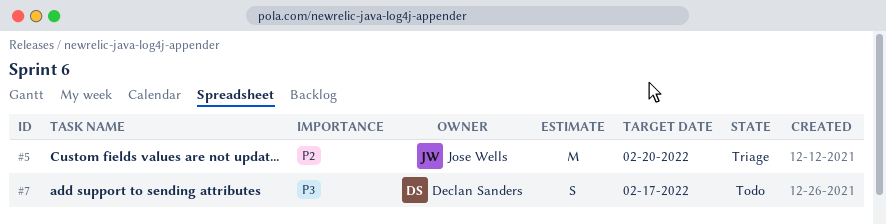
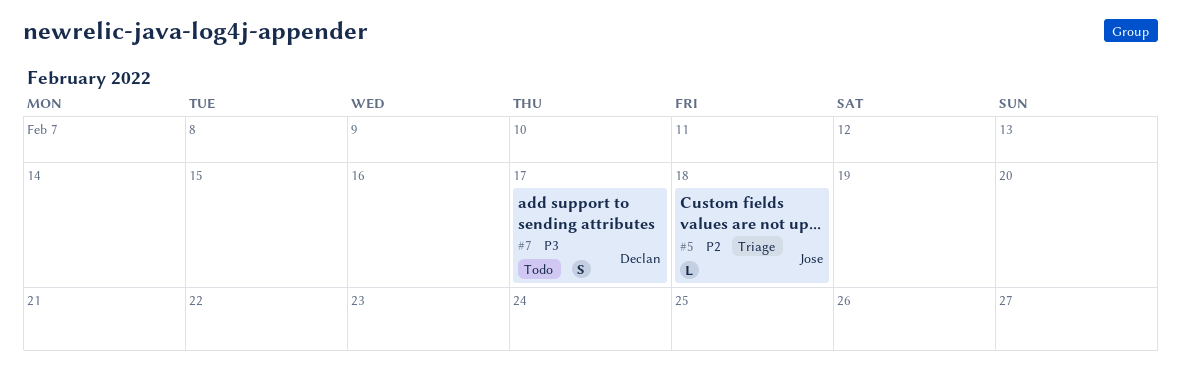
#5, estimate: M -> L
#5, due: Feb 20 -> Feb 18

